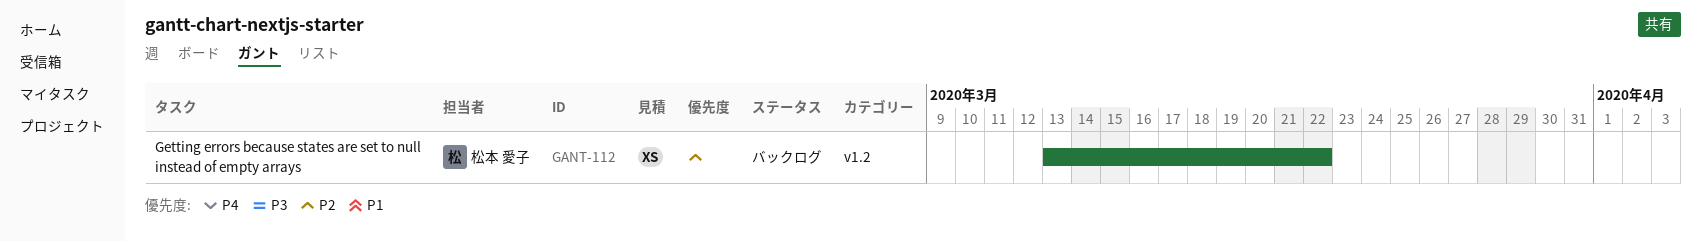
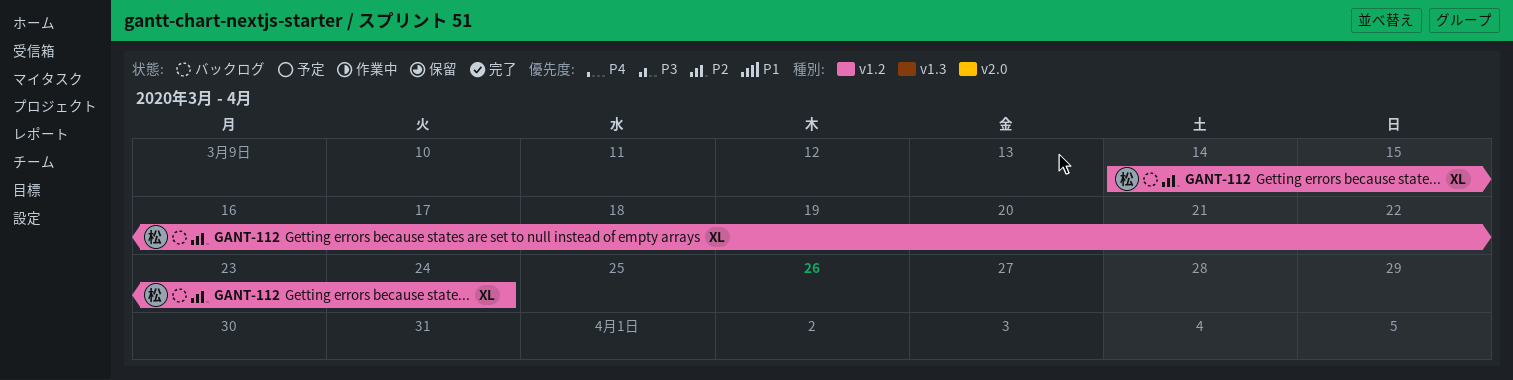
GANT-112, estimate: XS -> XL
GANT-112, start: Mar 13 -> Mar 14
GANT-112, due: Mar 22 -> Mar 24

